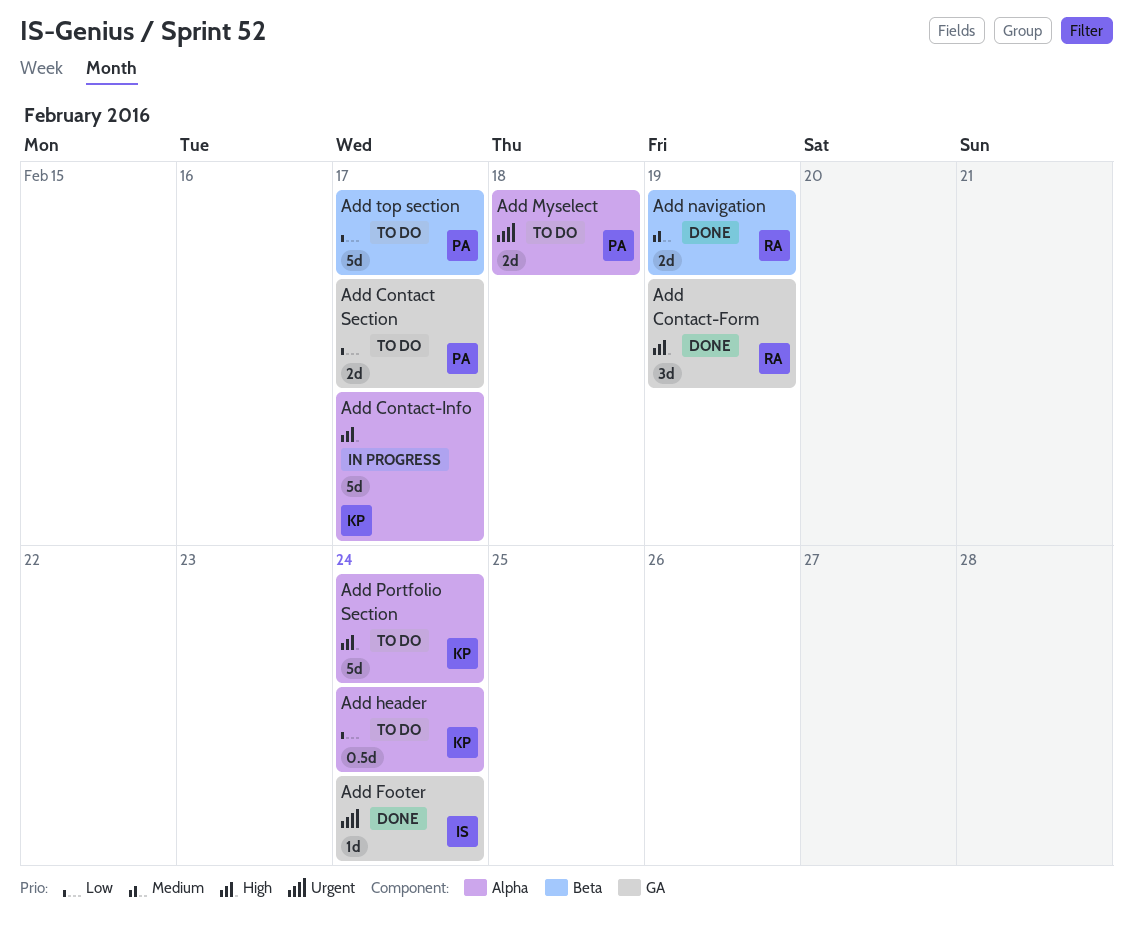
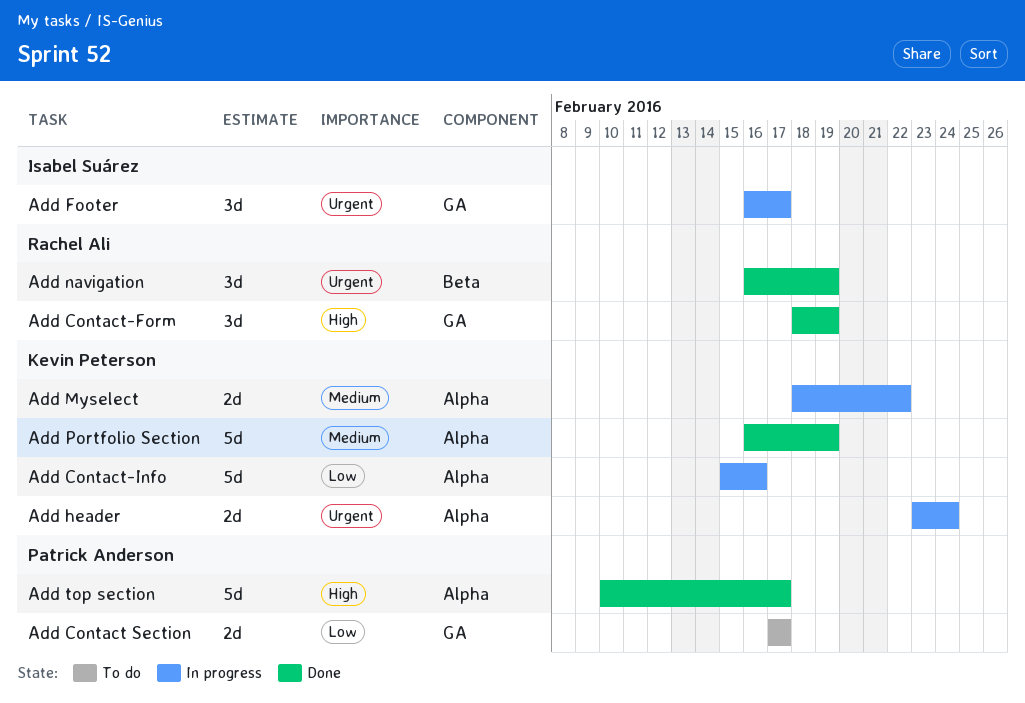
Add Contact-Info, priority: High -> Low
Add Contact-Info, due: Feb 17 -> Feb 16
Add Footer, status: Done -> In progress
Add Footer, estimate: 1d -> 3d
Add Footer, due: Feb 24 -> Feb 17
Add header, status: To do -> In progress
Add header, priority: Low -> Urgent
Add header, estimate: 0.5d -> 2d
Add Myselect, status: To do -> In progress
Add Myselect, owner: Patrick Anderson -> Kevin Peterson
Add Myselect, priority: Urgent -> Medium
Add Myselect, due: Feb 18 -> Feb 22
Add navigation, priority: Medium -> Urgent
Add navigation, estimate: 2d -> 3d
Add Portfolio Section, status: To do -> Done
Add Portfolio Section, priority: High -> Medium
Add Portfolio Section, due: Feb 24 -> Feb 19
Add top section, status: To do -> Done
Add top section, priority: Low -> High
Add top section, label: Beta -> Alpha

